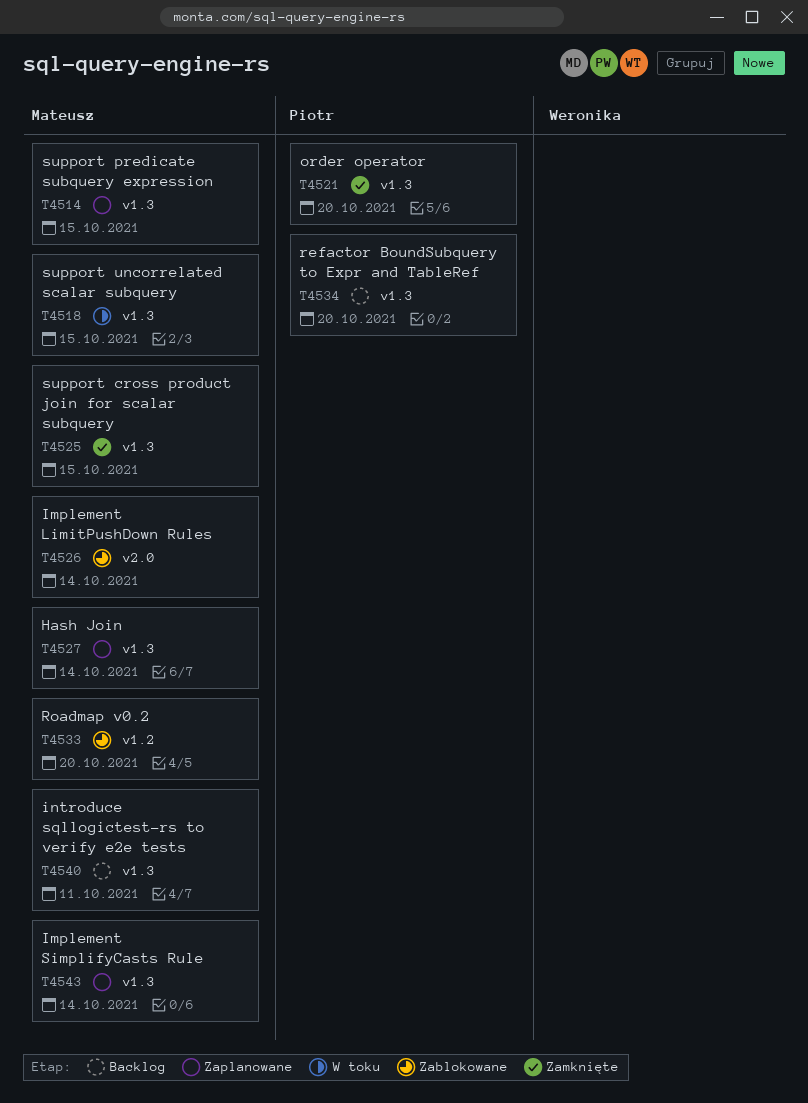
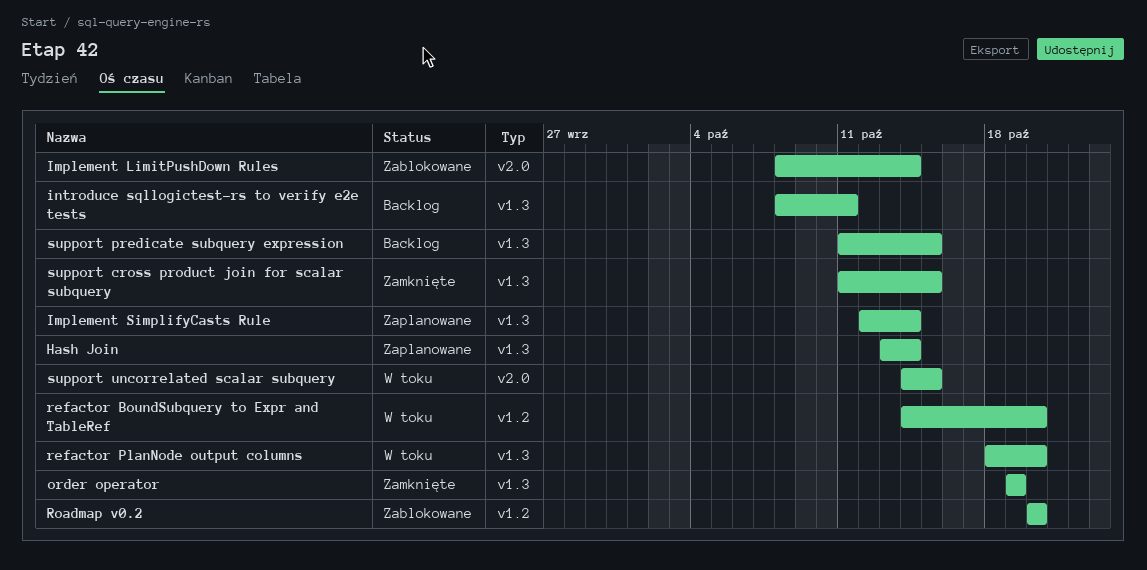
order operator, due: Oct 20 -> Oct 19
refactor BoundSubquery to Expr and TableRef, status: Backlog -> W toku
refactor BoundSubquery to Expr and TableRef, label: v1.3 -> v1.2
refactor PlanNode output columns: none -> present
support predicate subquery expression, status: Zaplanowane -> Backlog
support uncorrelated scalar subquery, label: v1.3 -> v2.0

